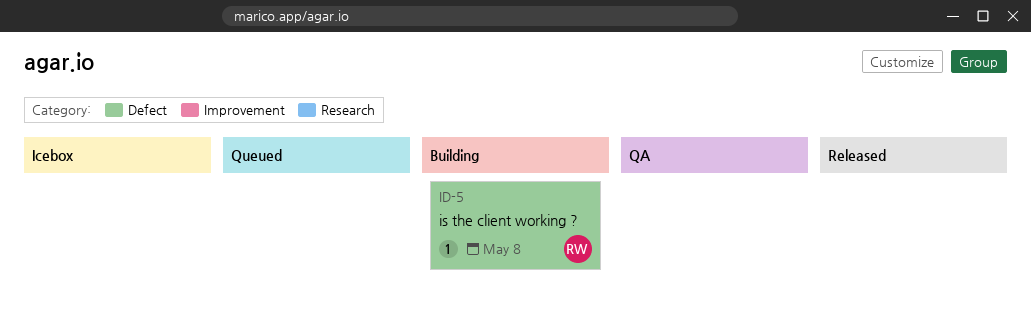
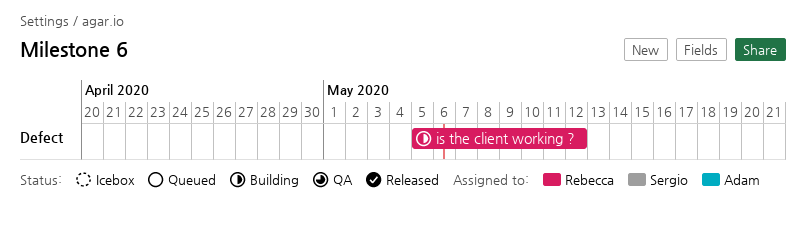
is the client working ?, due: May 8 -> May 12

